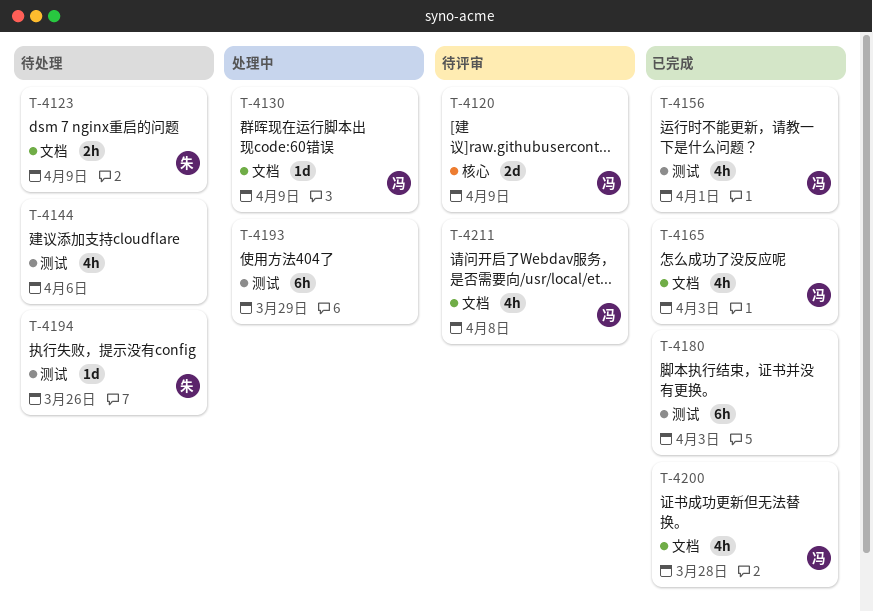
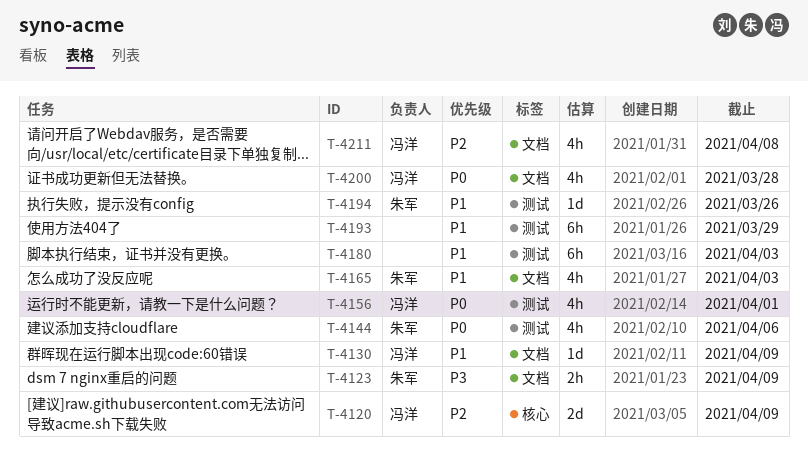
T-4144, owner: none -> 朱军
T-4165, owner: 冯洋 -> 朱军

